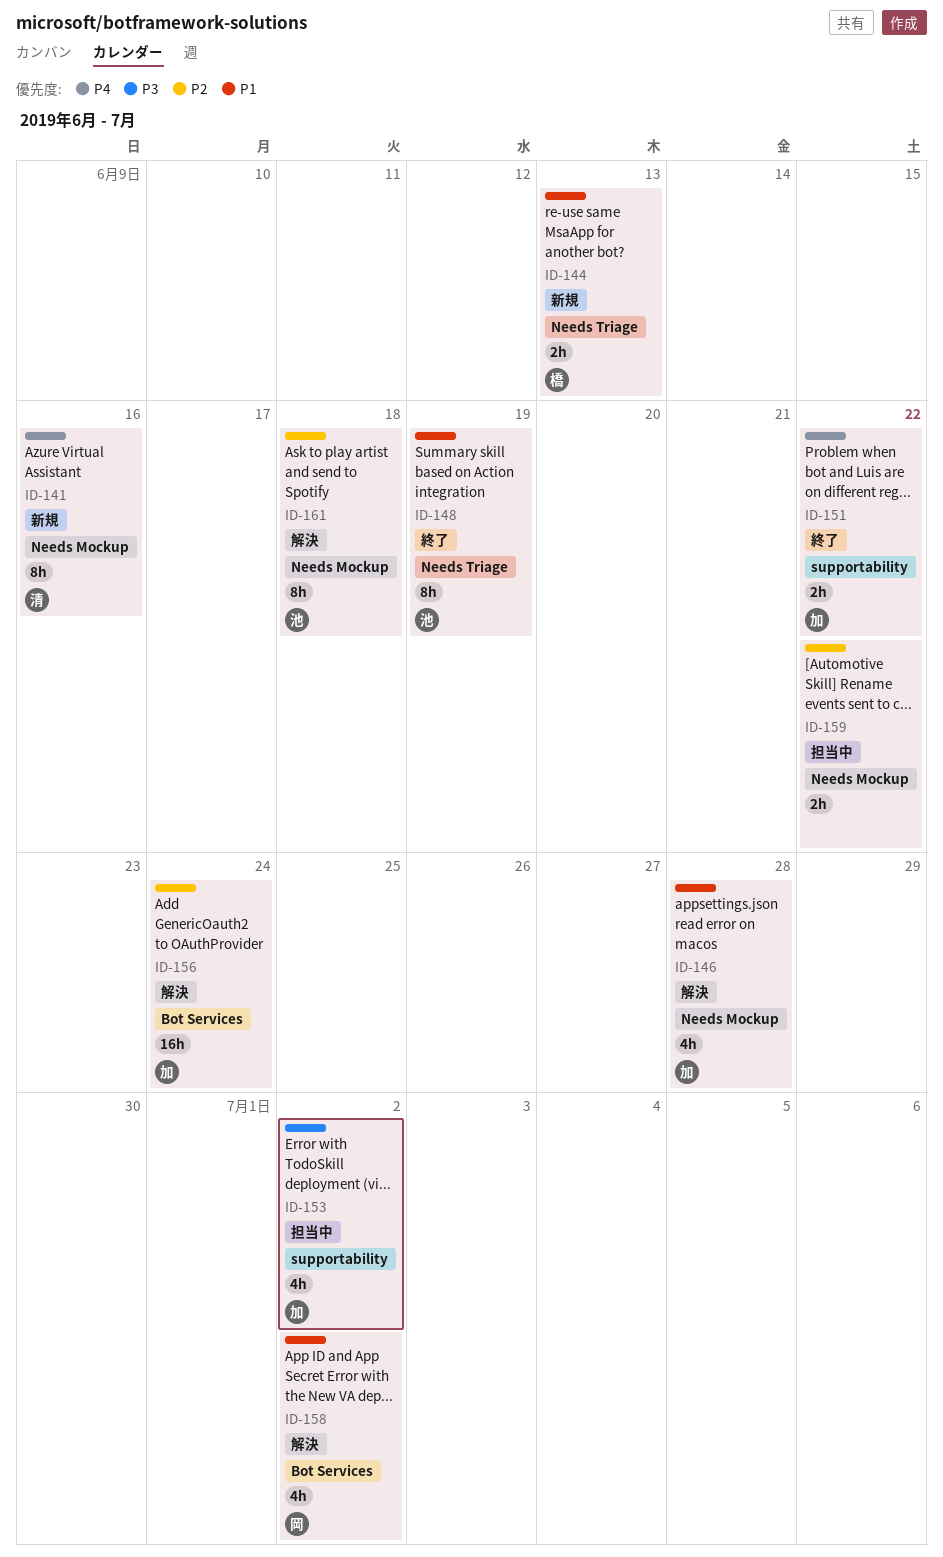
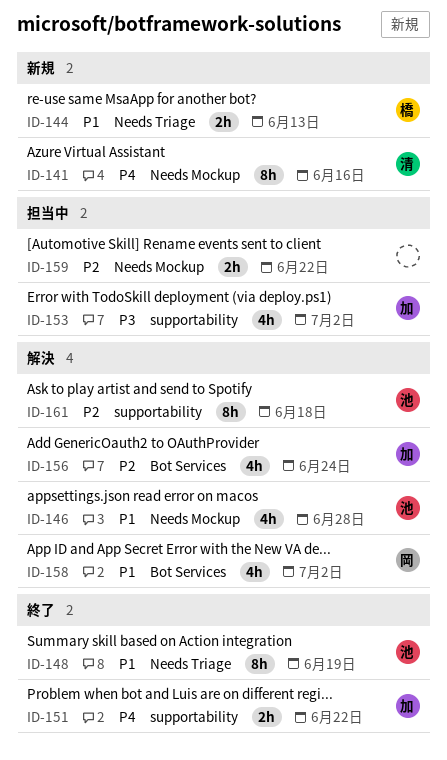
ID-146, owner: 加 -> 池
ID-156, estimate: 16h -> 4h
ID-161, label: Needs Mockup -> supportability

